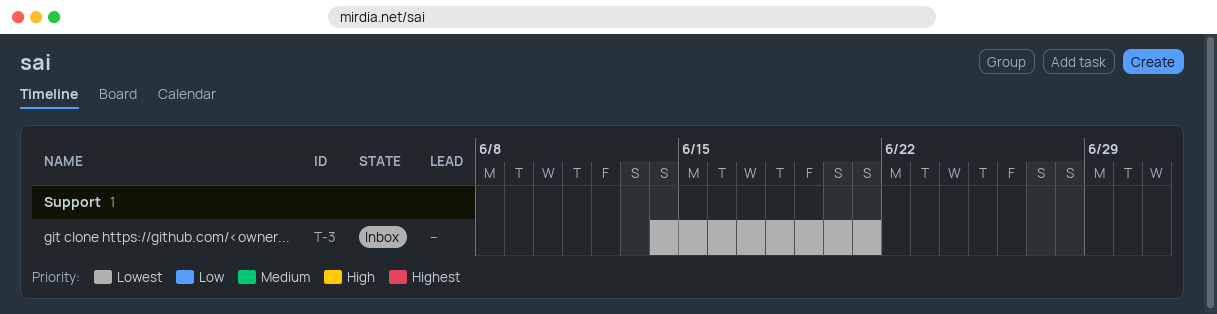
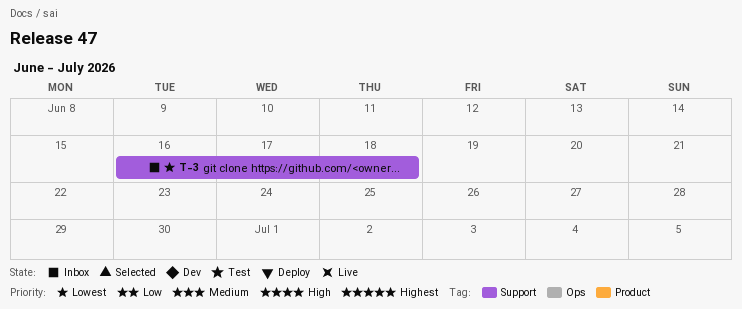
T-3, start: Jun 14 -> Jun 16
T-3, due: Jun 21 -> Jun 18

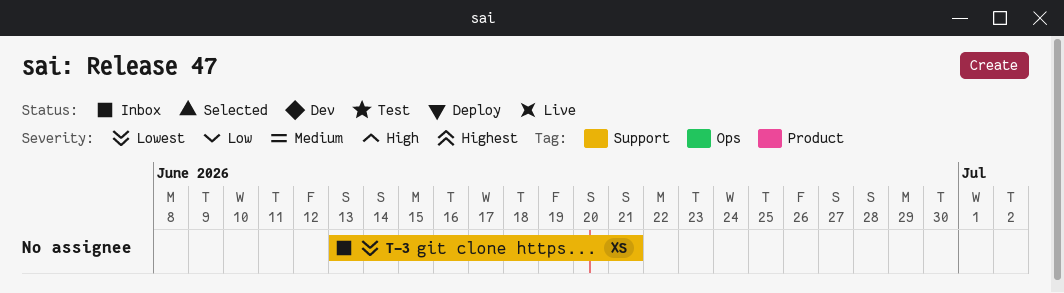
T-3, start: Jun 16 -> Jun 13
T-3, due: Jun 18 -> Jun 21

